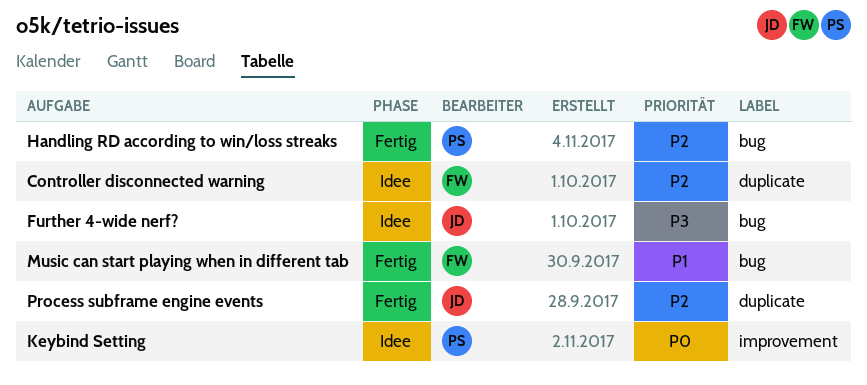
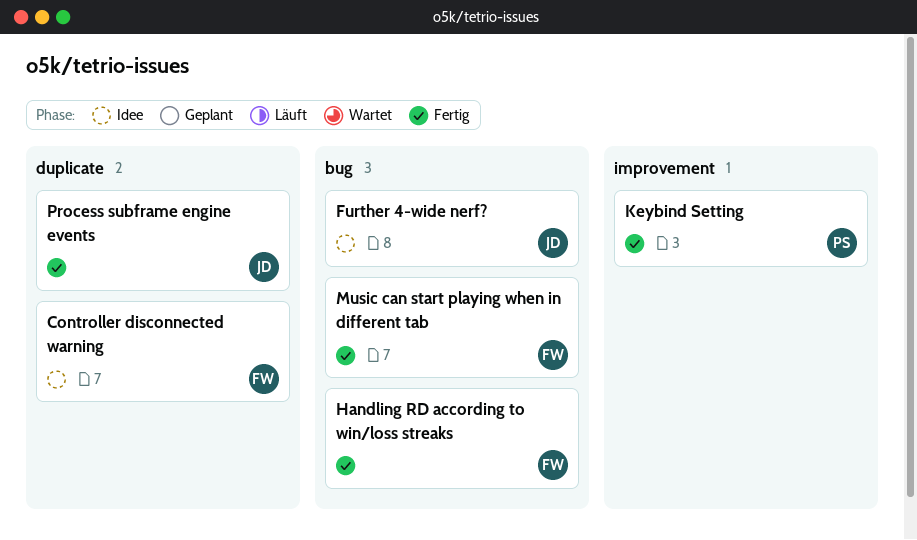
Handling RD according to win/loss streaks, owner: PS -> FW
Keybind Setting, status: Idee -> Fertig

